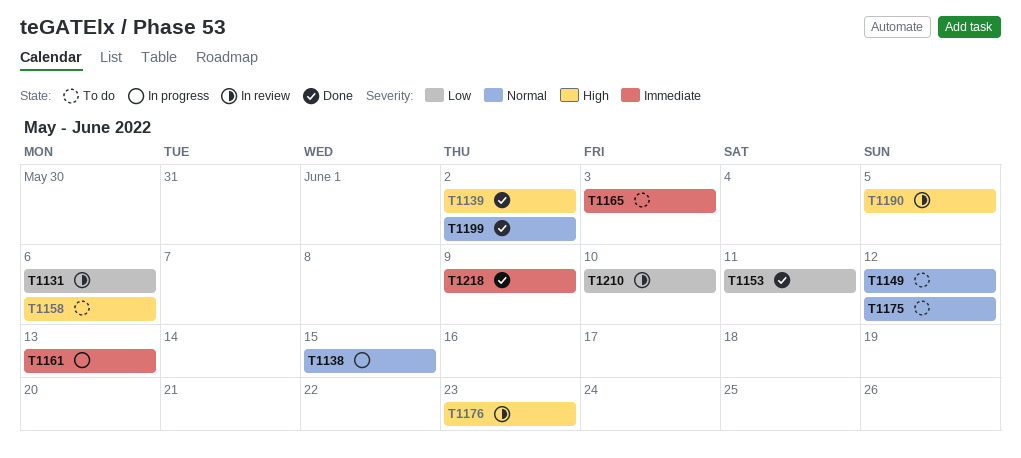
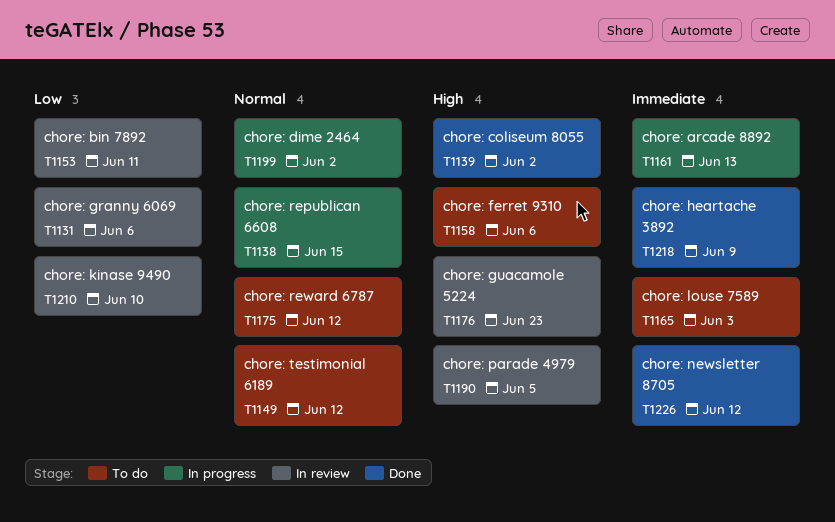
T1153, status: Done -> In review
T1199, status: Done -> In progress
T1226: none -> present

